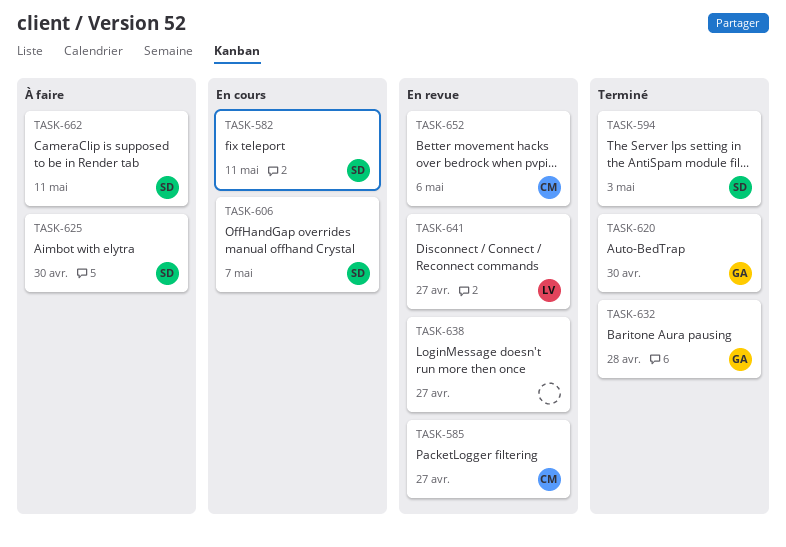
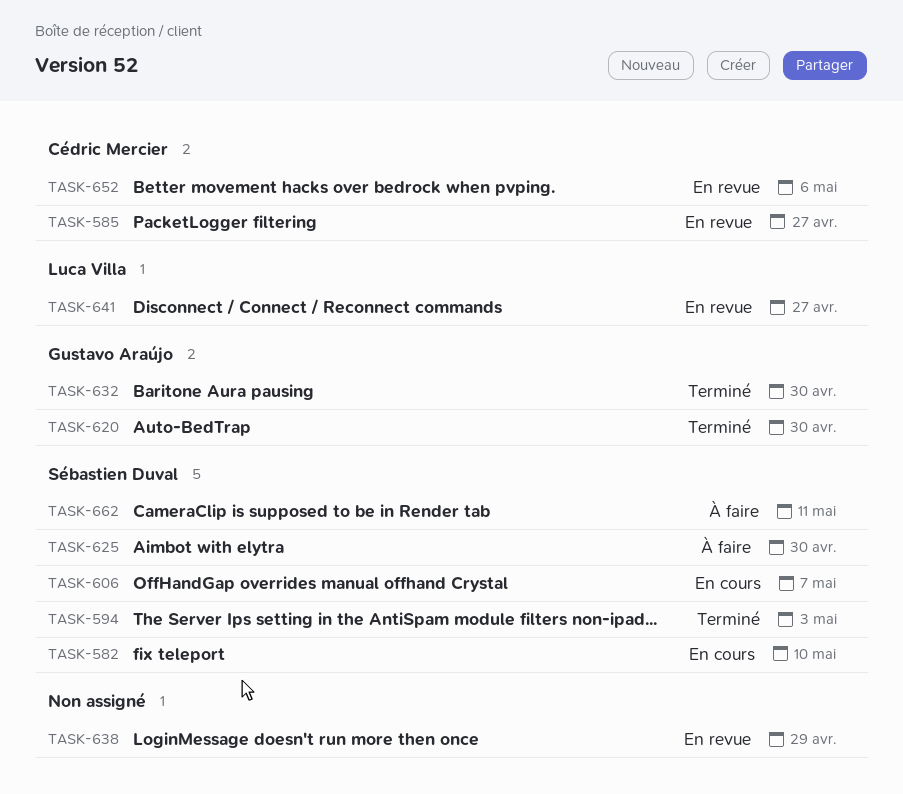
TASK-582, due: May 11 -> May 10
TASK-632, due: Apr 28 -> Apr 30
TASK-638, due: Apr 27 -> Apr 29

